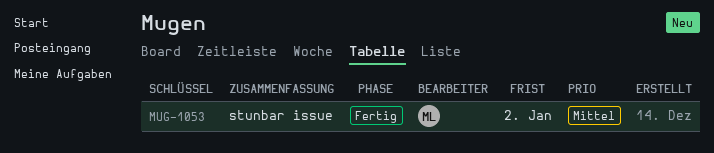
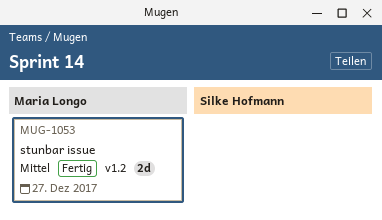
MUG-1053, due: Jan 2 -> Dec 27

